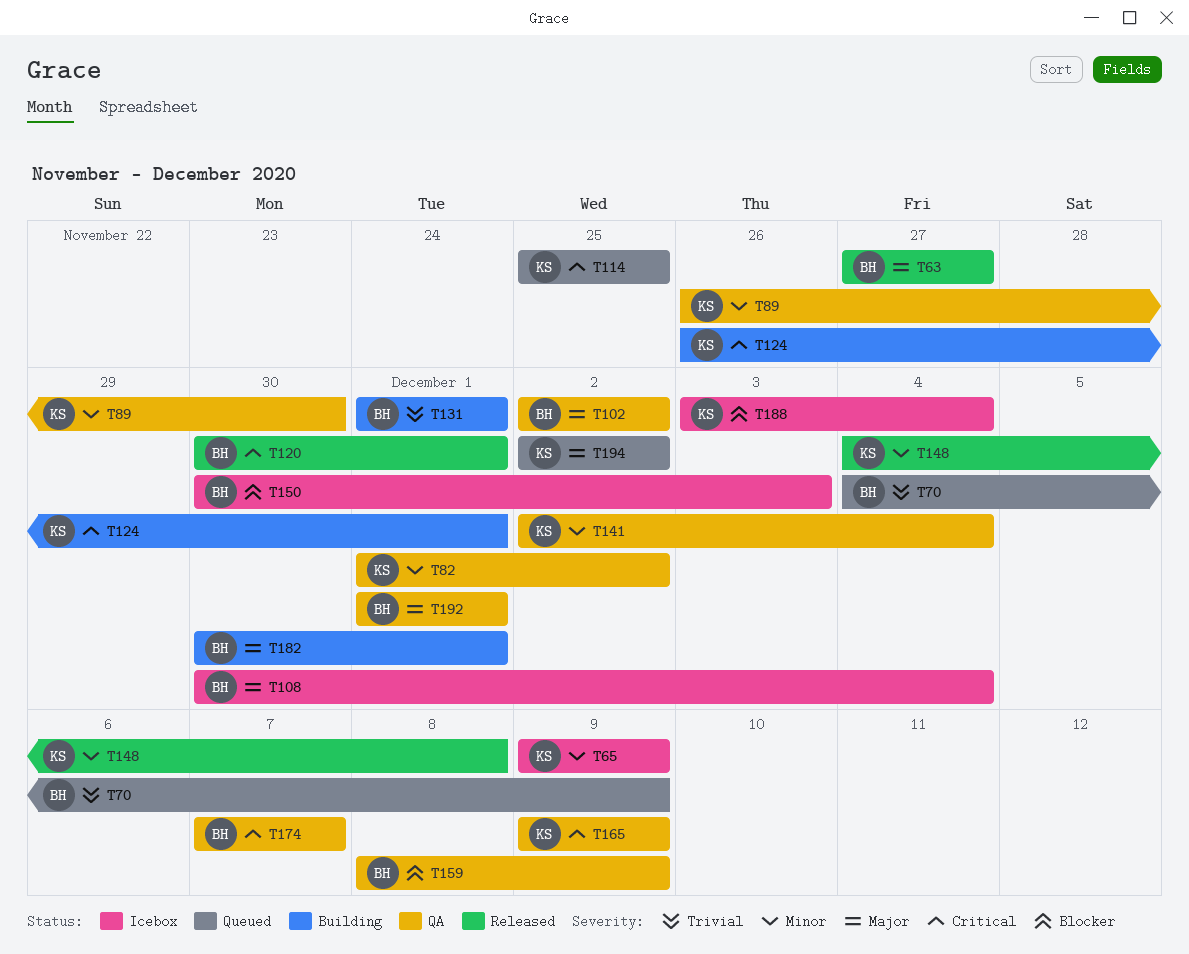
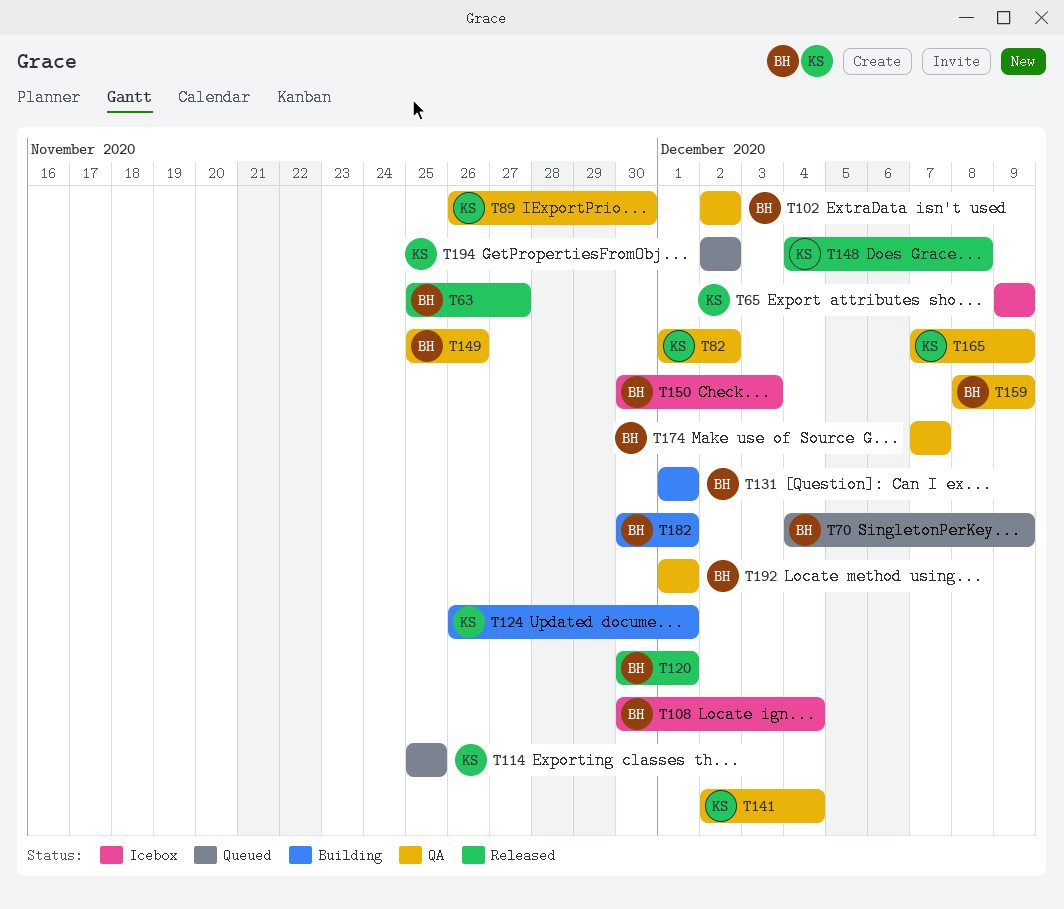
T63, start: Nov 27 -> Nov 25
T149: none -> present
T165, start: Dec 9 -> Dec 7
T188: present -> none

